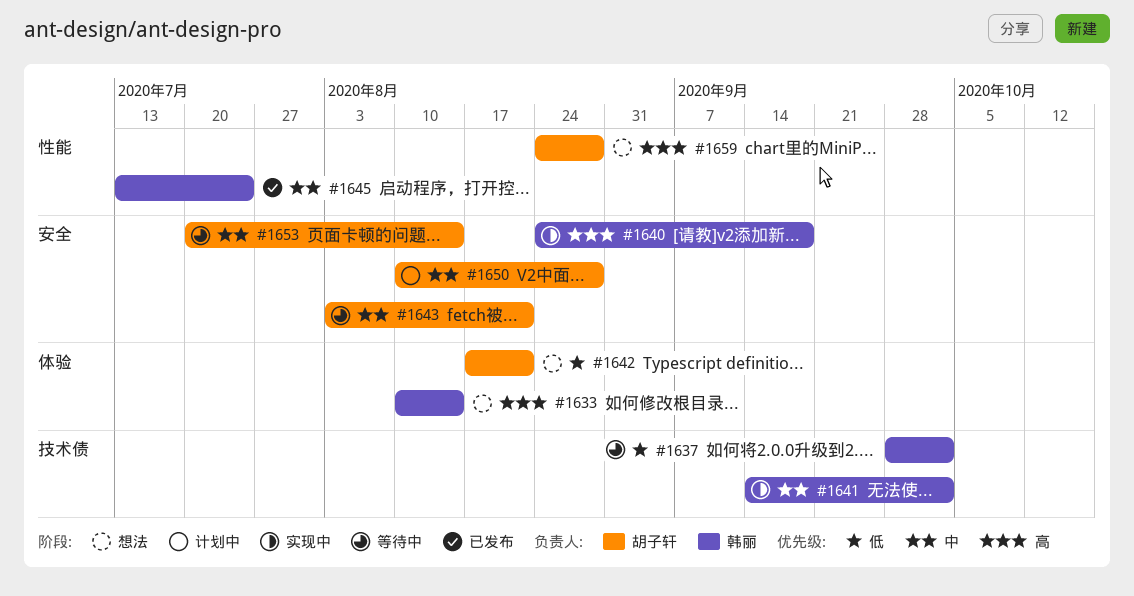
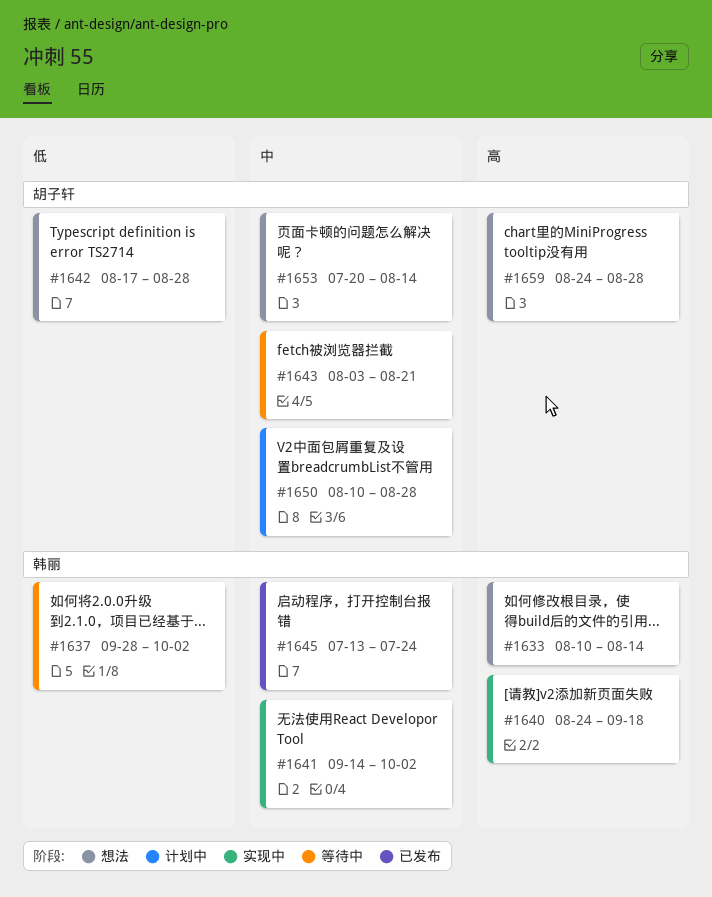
#1642, due: Aug 21 -> Aug 28
#1653, status: 等待中 -> 想法

